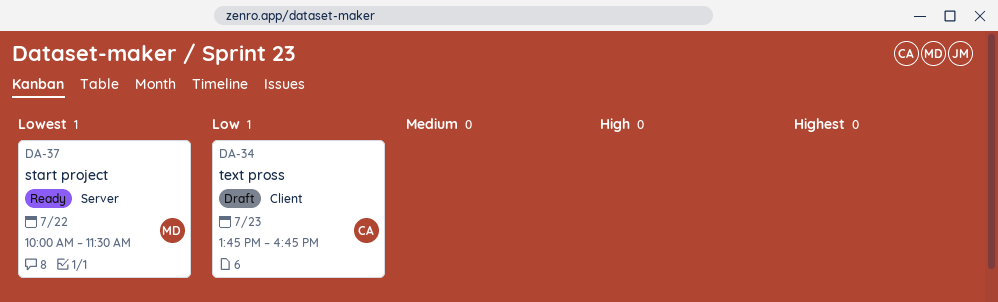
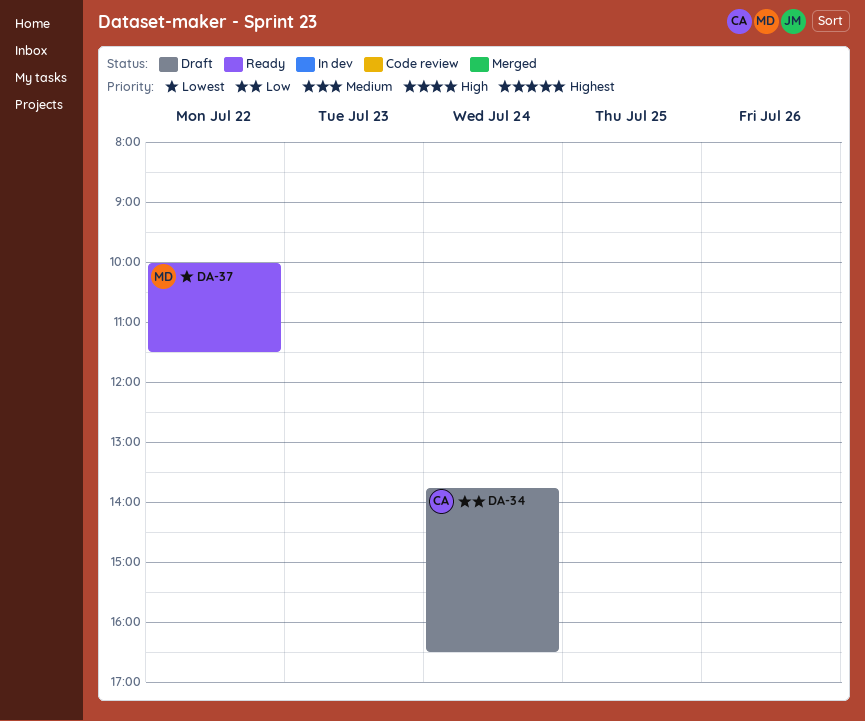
DA-34, day: Jul 23 -> Jul 24
DA-34, ends: 16:45 -> 16:30

